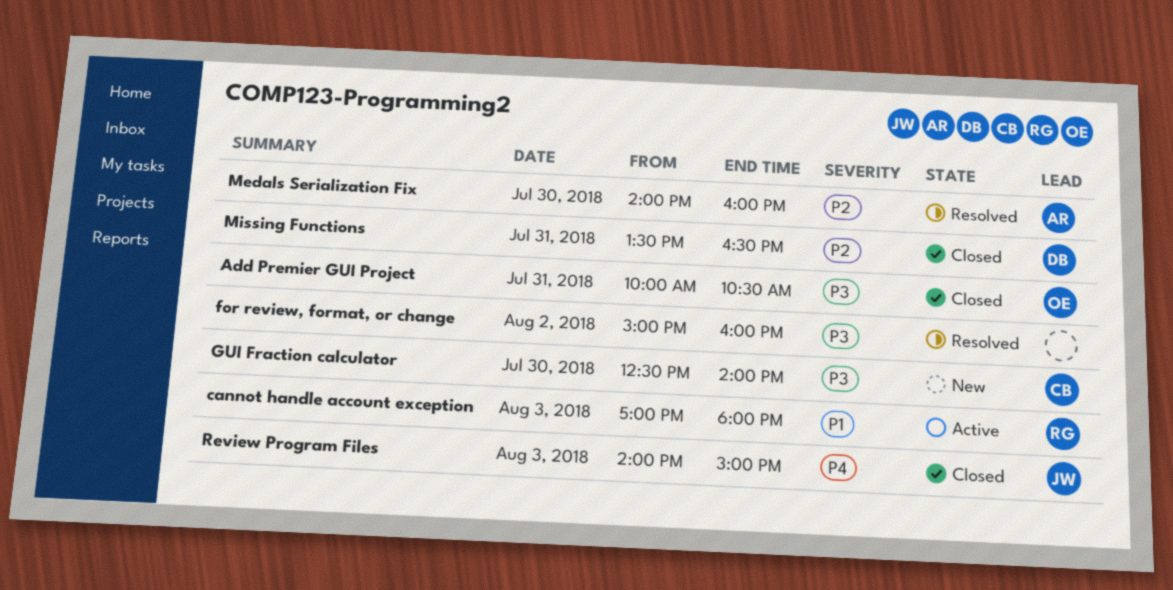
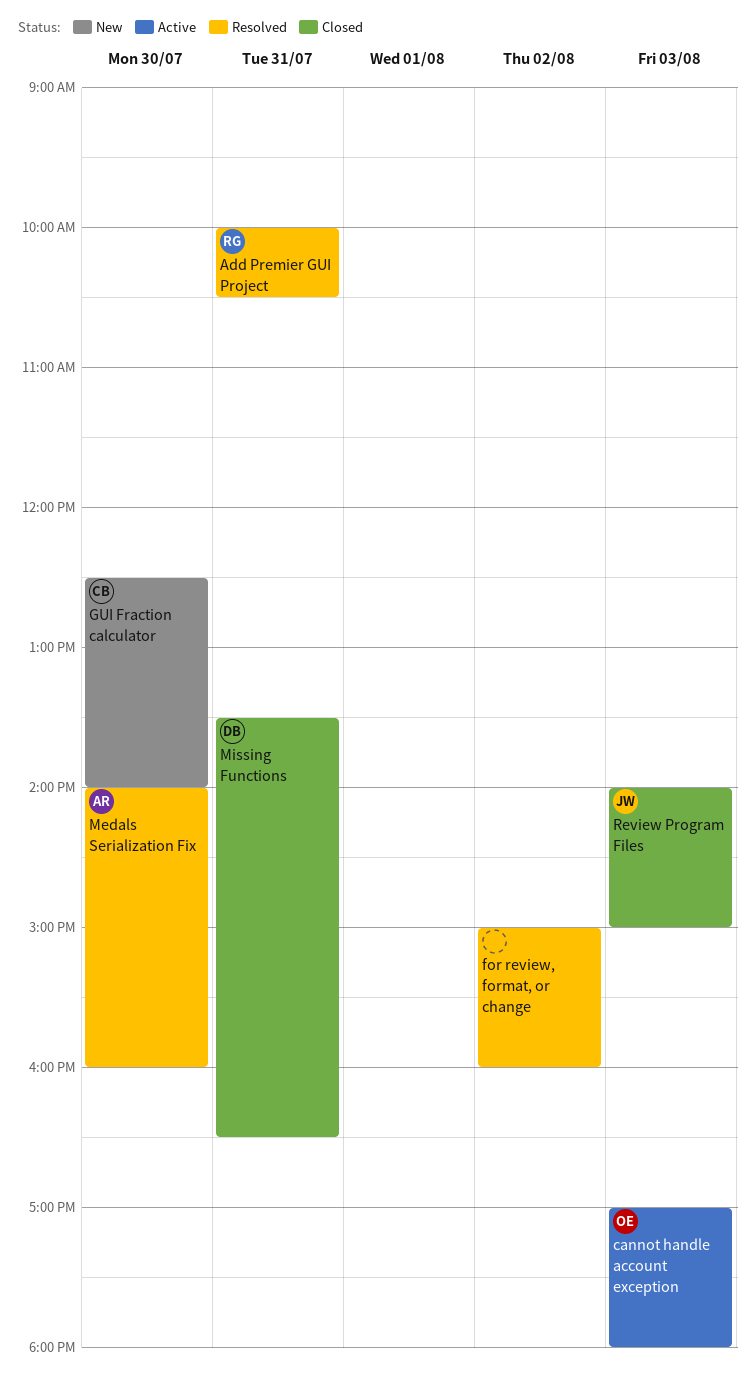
Add Premier GUI Project, status: Closed -> Resolved
Add Premier GUI Project, owner: OE -> RG
cannot handle account exception, owner: RG -> OE

